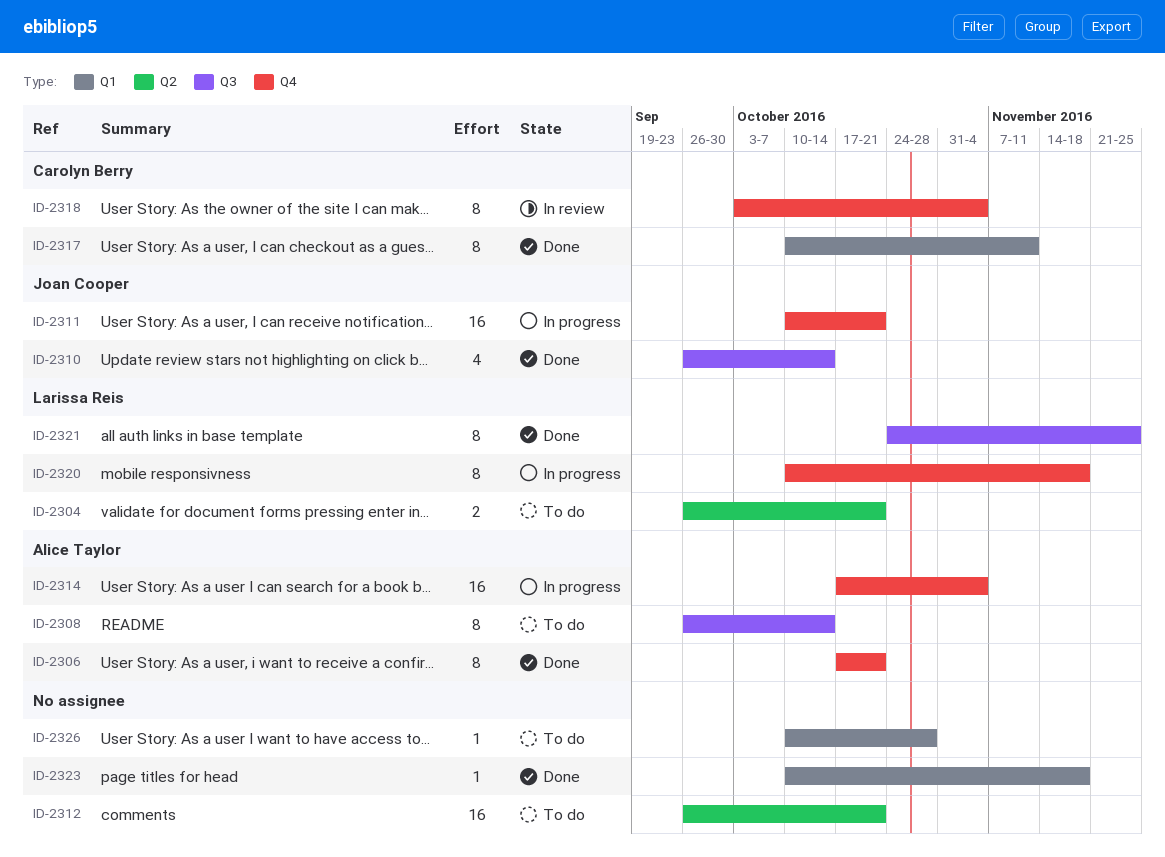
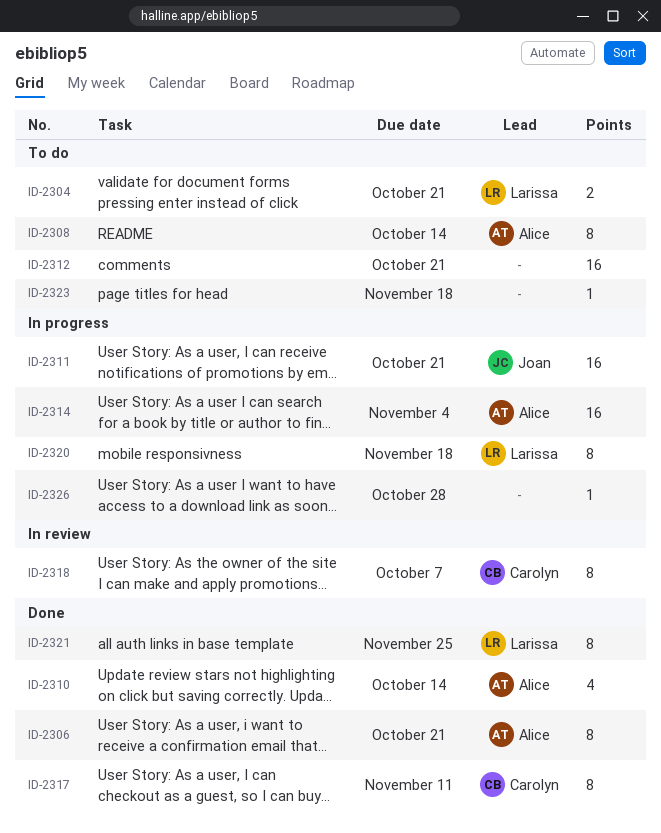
ID-2310, owner: Joan Cooper -> Alice Taylor
ID-2318, due: Nov 4 -> Oct 7
ID-2323, status: Done -> To do
ID-2326, status: To do -> In progress

